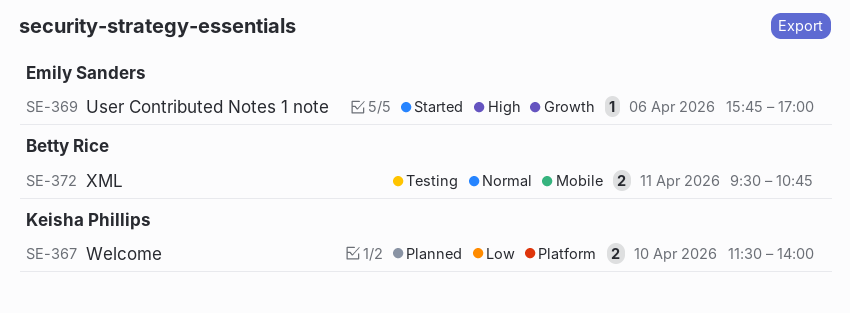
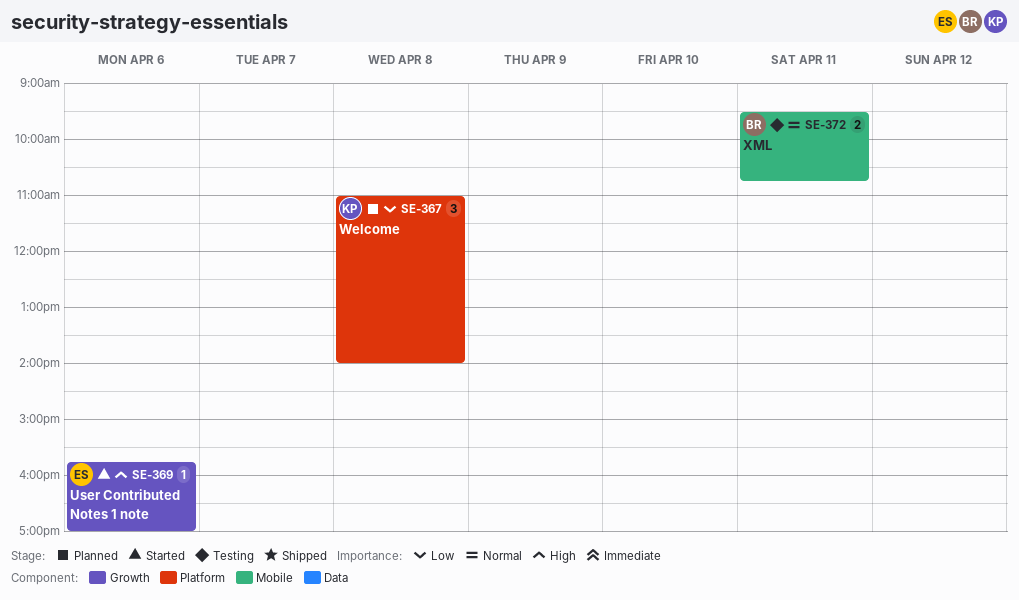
SE-367, estimate: 2 -> 3
SE-367, day: Apr 10 -> Apr 8
SE-367, begins: 11:30 -> 11:00

